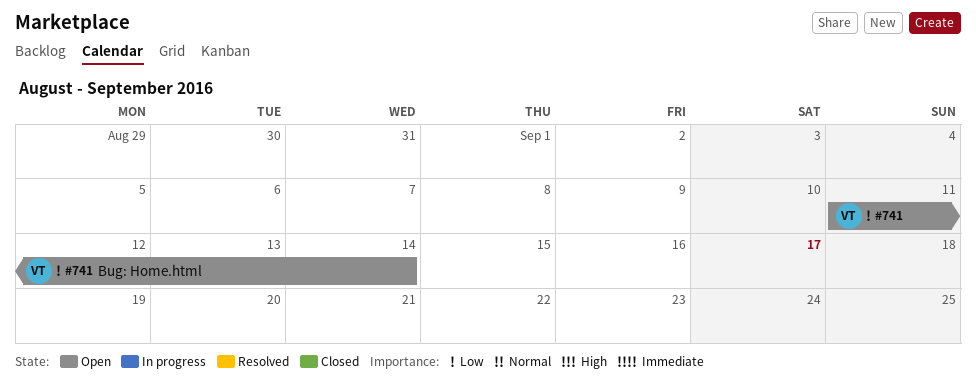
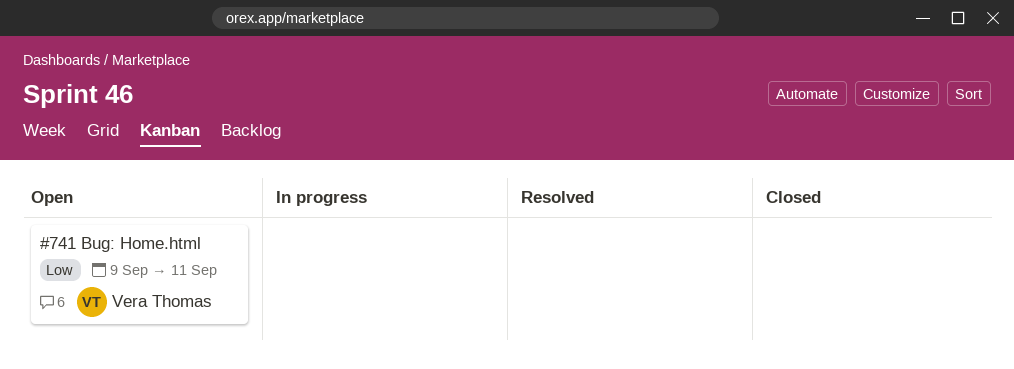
#741, start: Sep 11 -> Sep 9
#741, due: Sep 14 -> Sep 11

